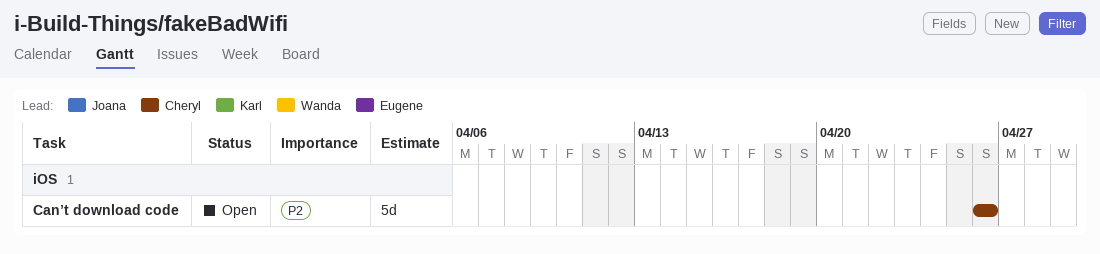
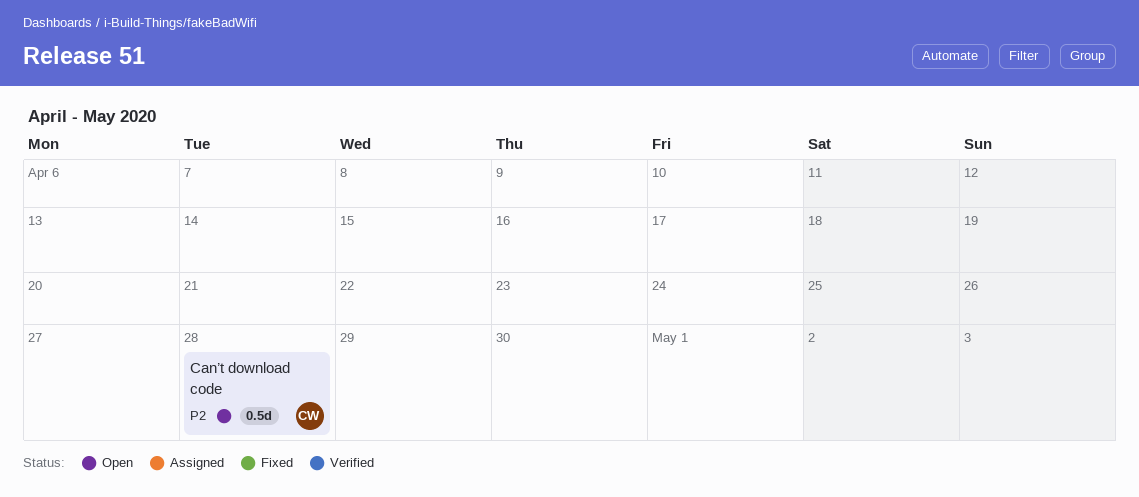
Can’t download code, estimate: 5d -> 0.5d
Can’t download code, due: Apr 26 -> Apr 28

